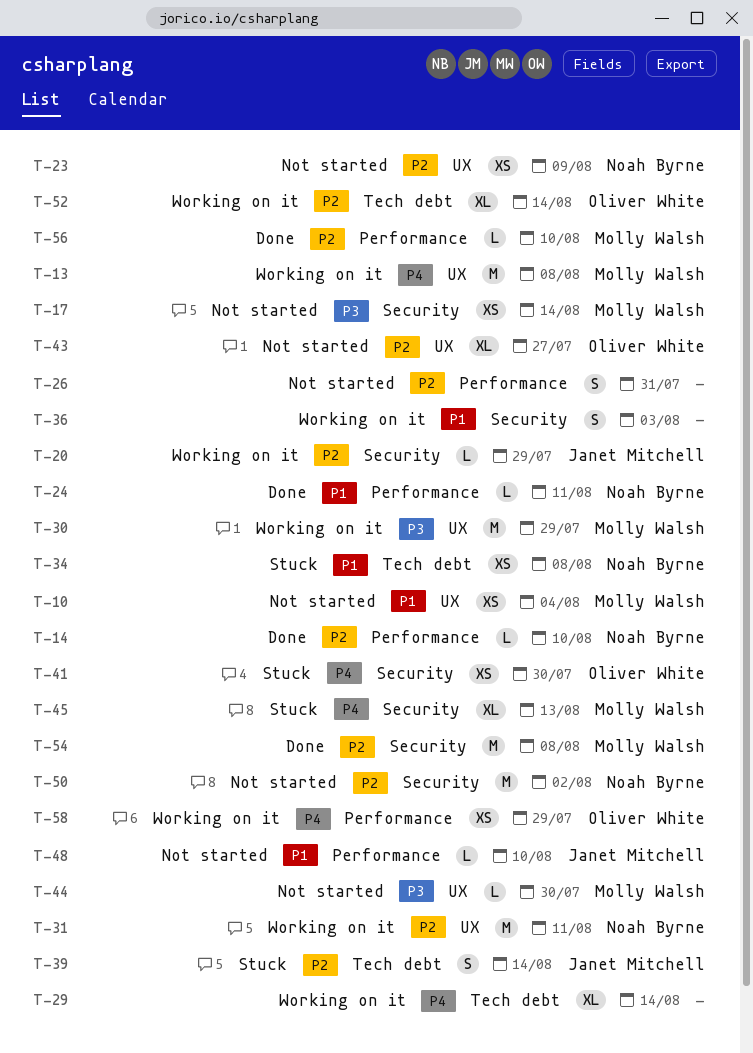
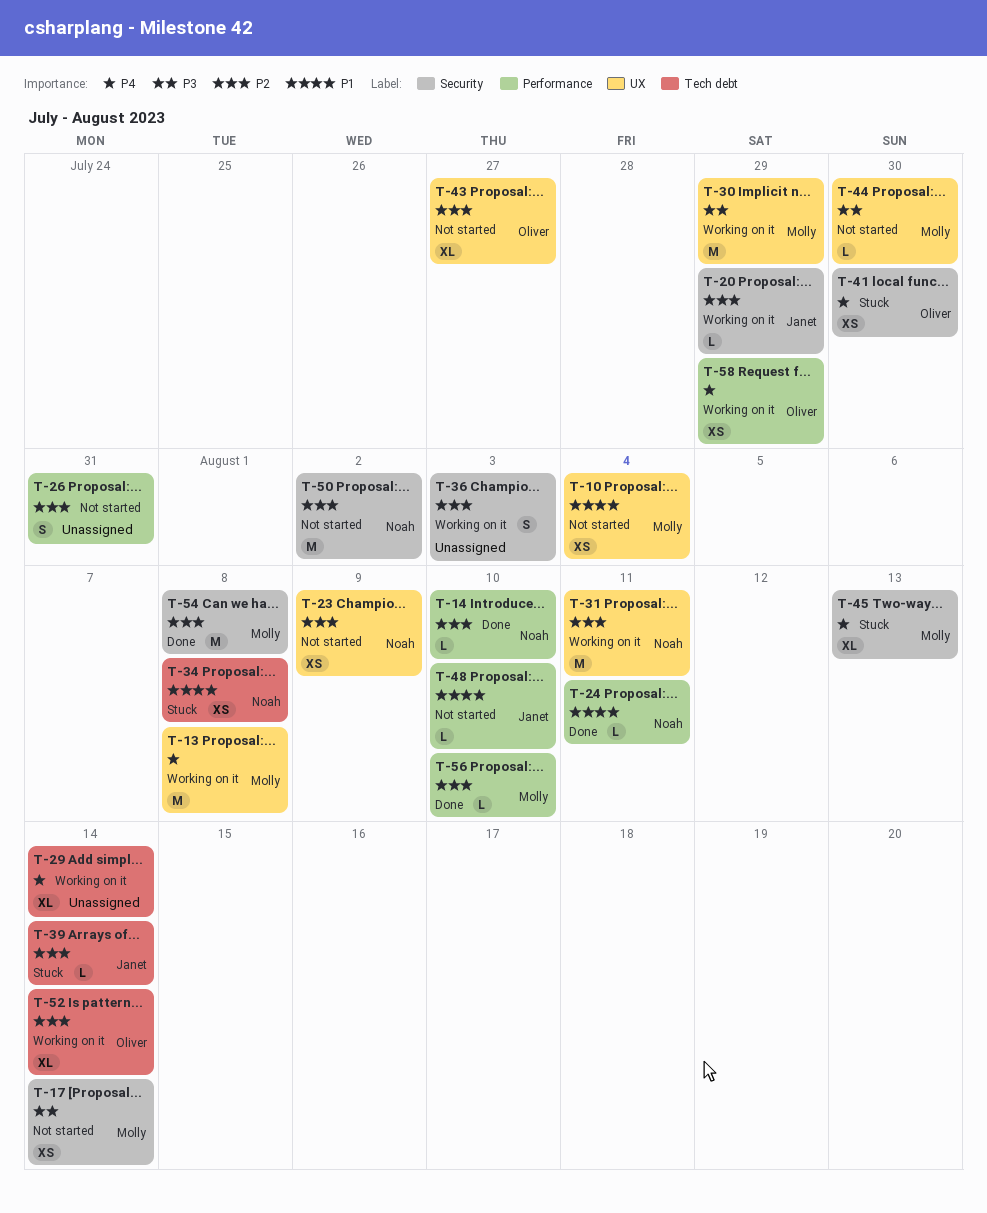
T-36, priority: P1 -> P2
T-39, estimate: S -> L

